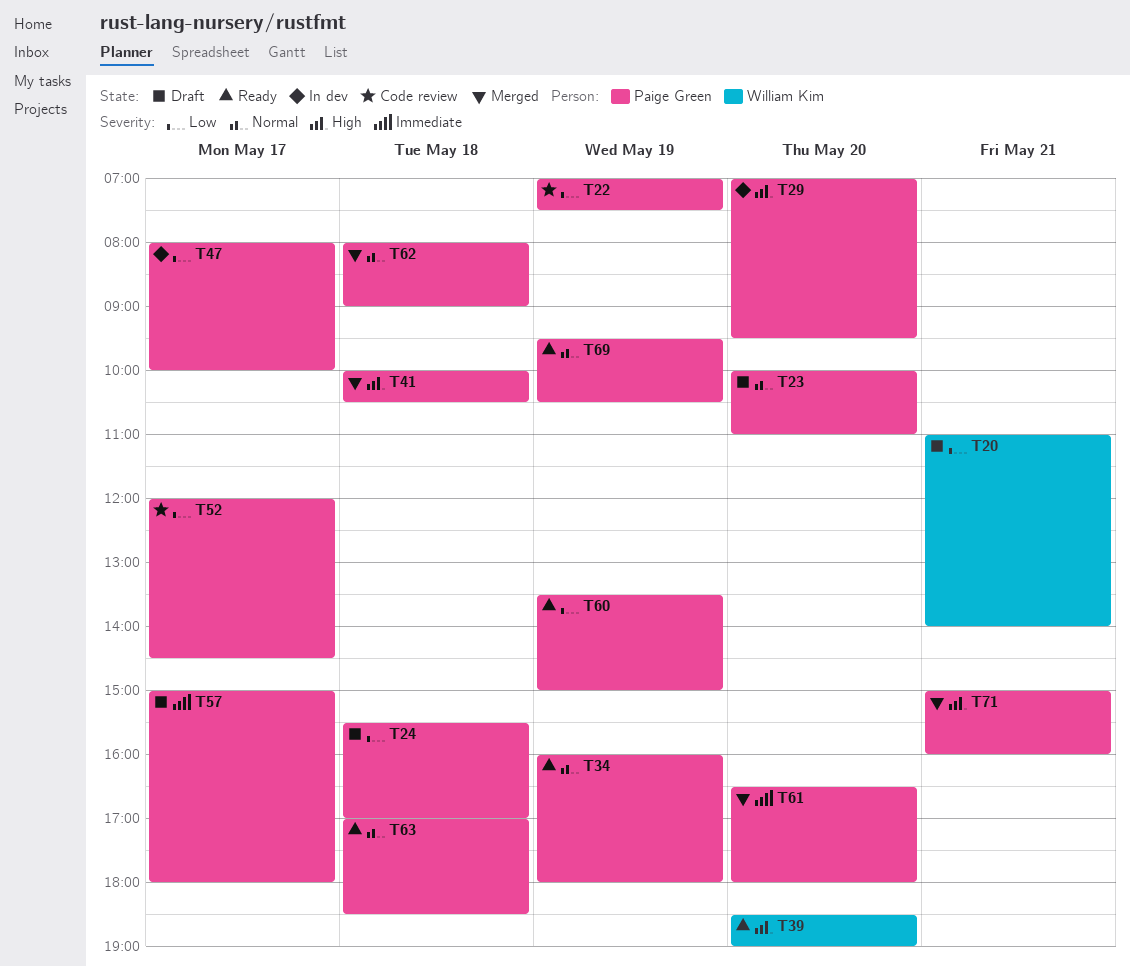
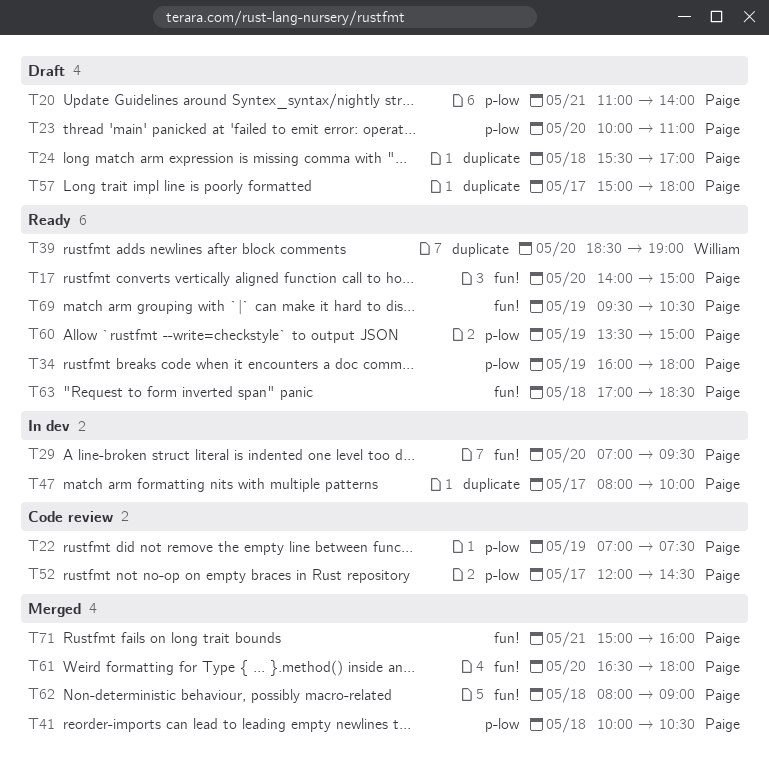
T17: none -> present
T20, owner: William Kim -> Paige Green

